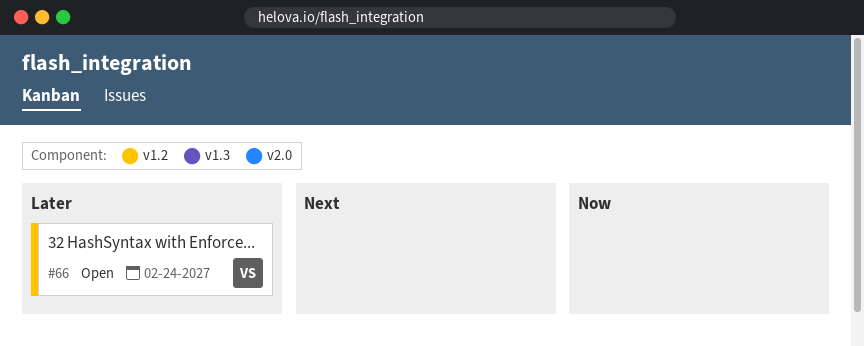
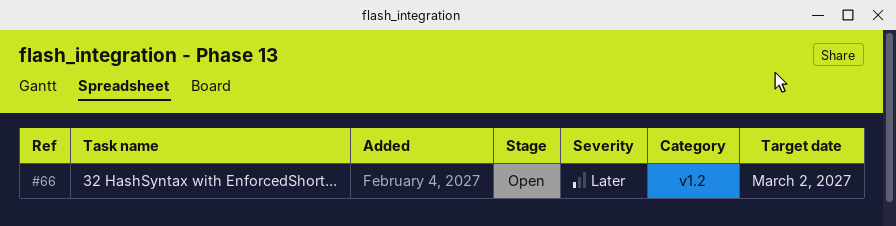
#66, due: Feb 24 -> Mar 2

